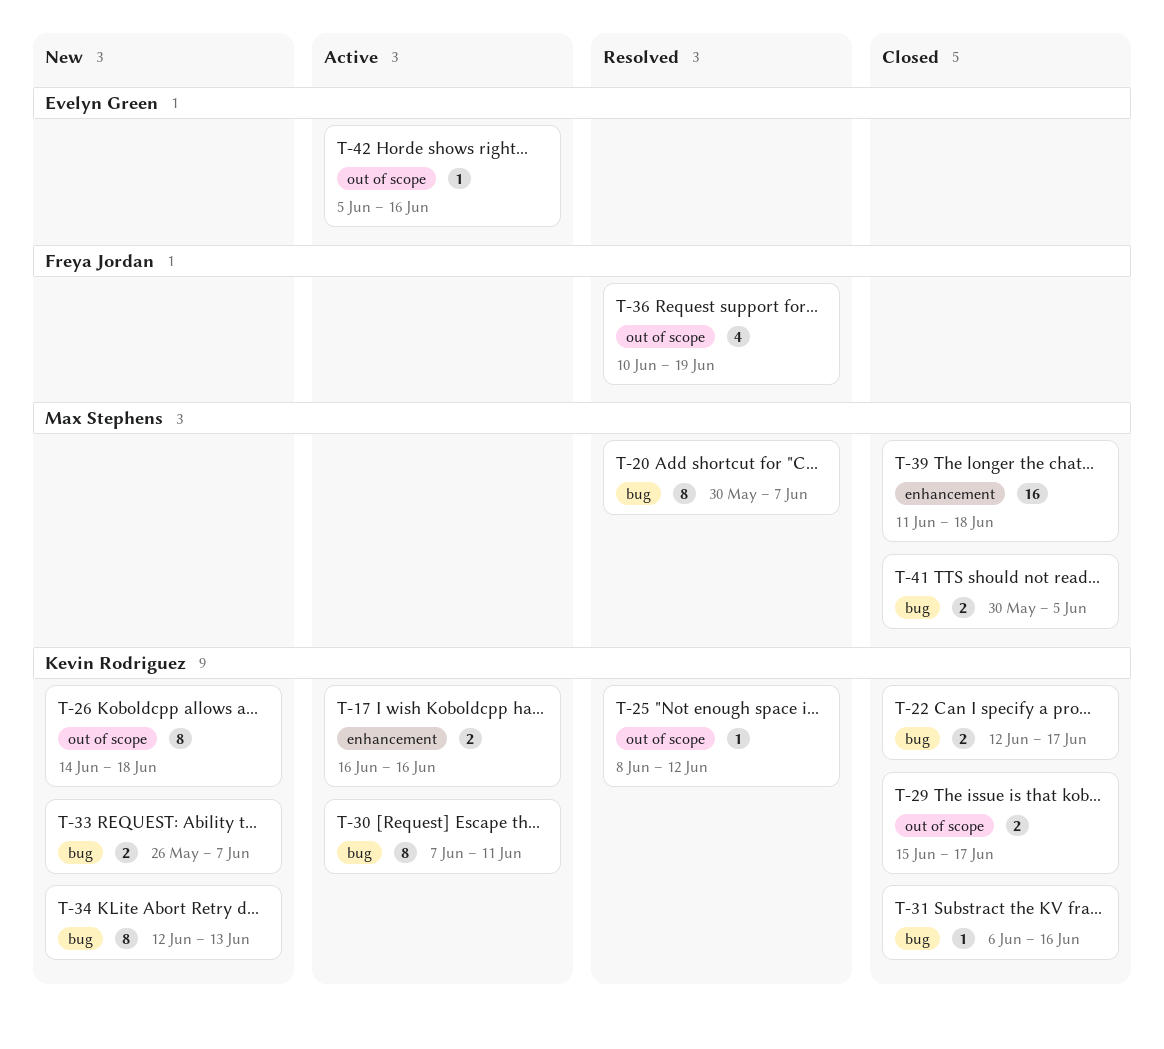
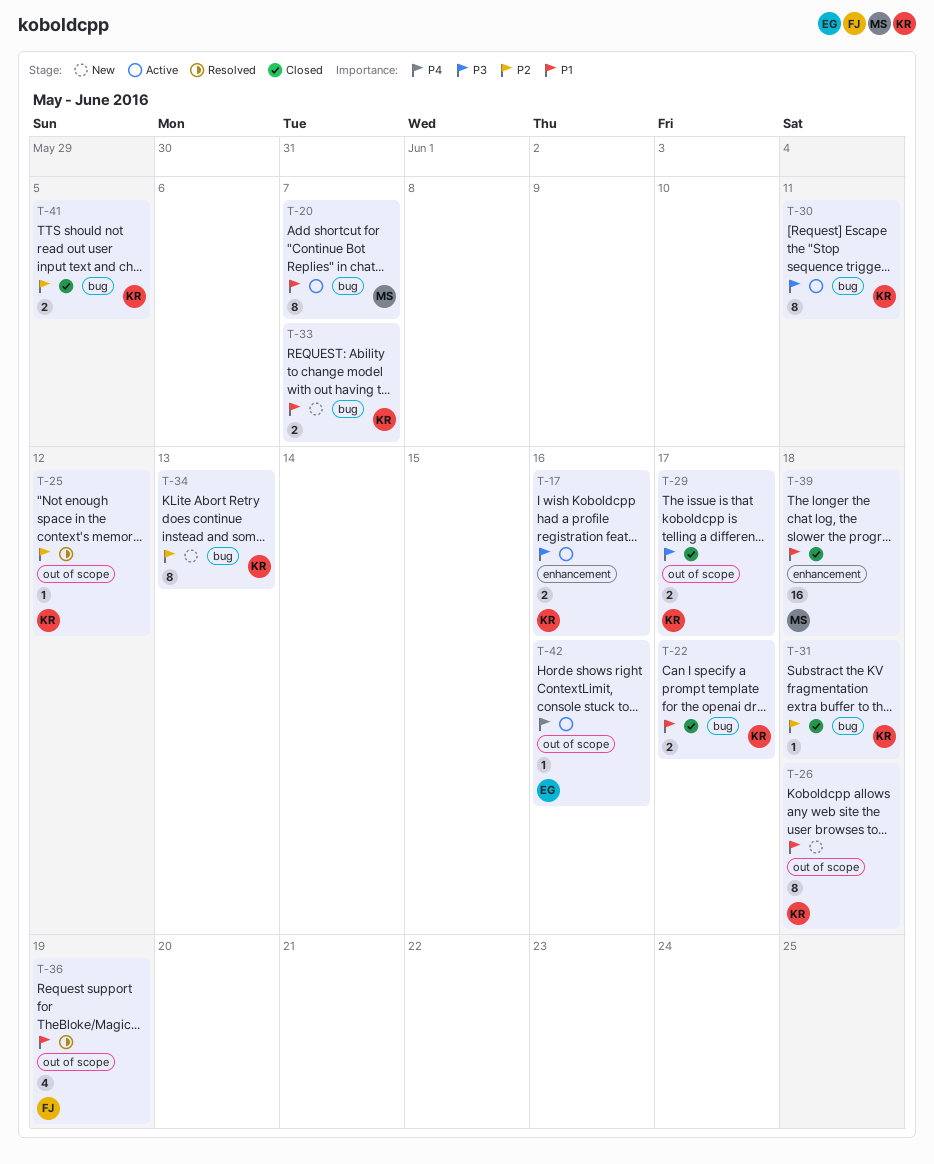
T-20, status: Resolved -> Active
T-31, due: Jun 16 -> Jun 18
T-41, owner: Max Stephens -> Kevin Rodriguez

